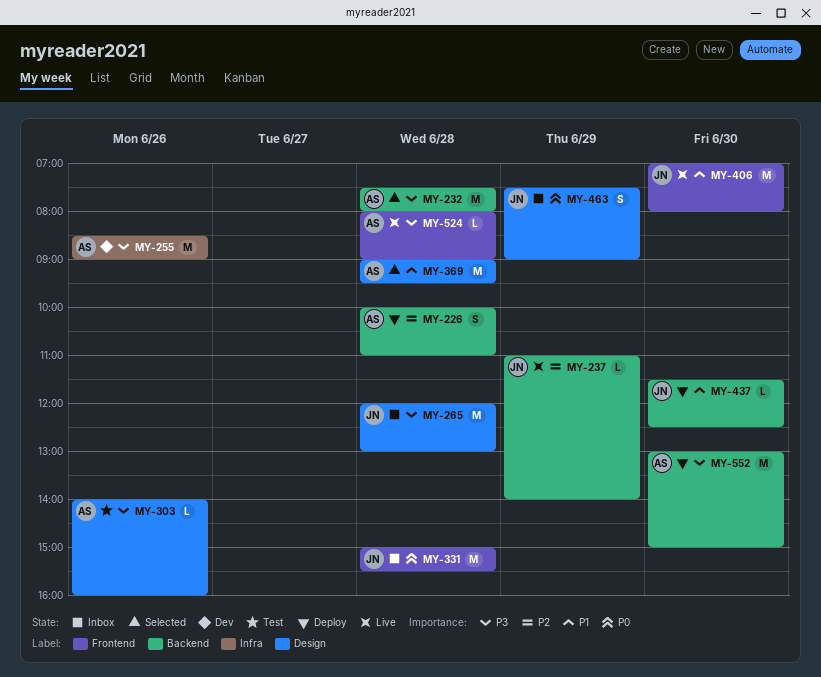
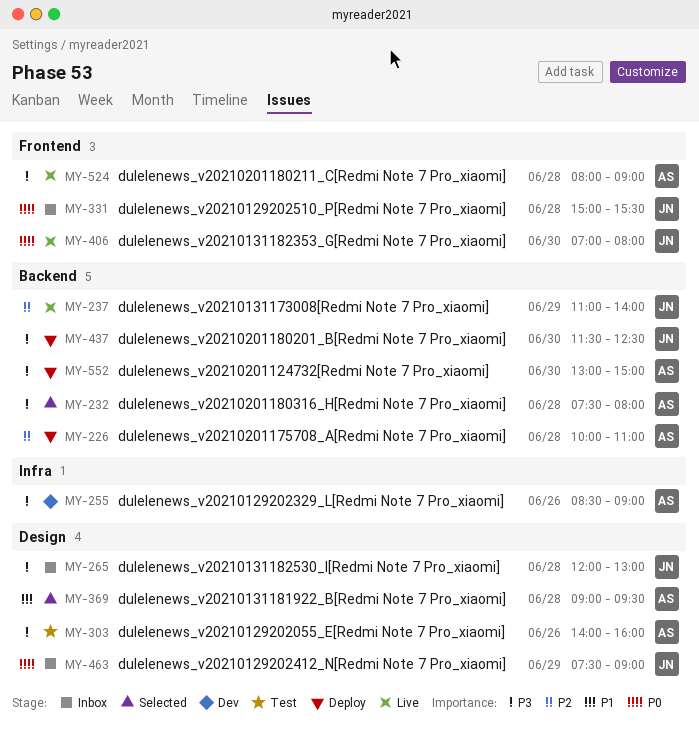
MY-406, priority: P1 -> P0
MY-437, priority: P1 -> P3

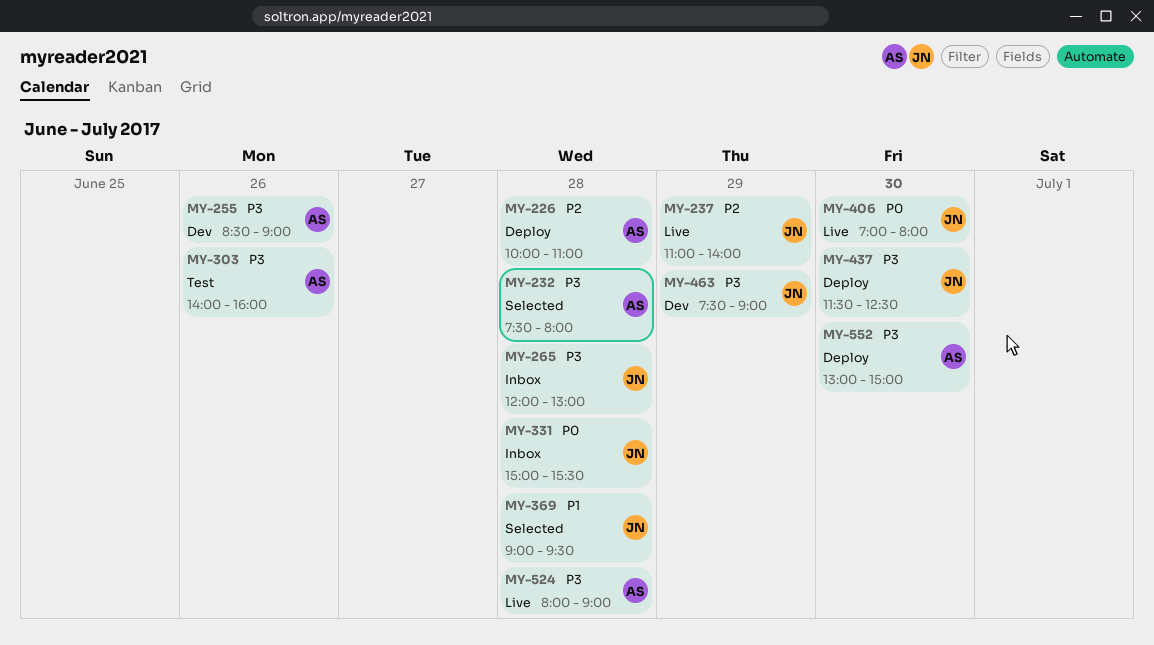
MY-369, owner: AS -> JN
MY-463, status: Inbox -> Dev
MY-463, priority: P0 -> P3

